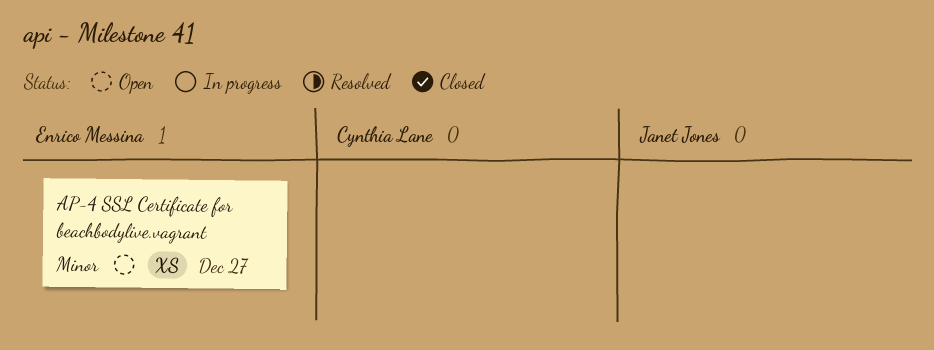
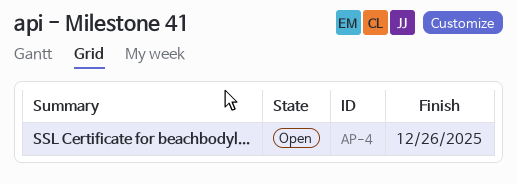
AP-4, due: Dec 27 -> Dec 26

